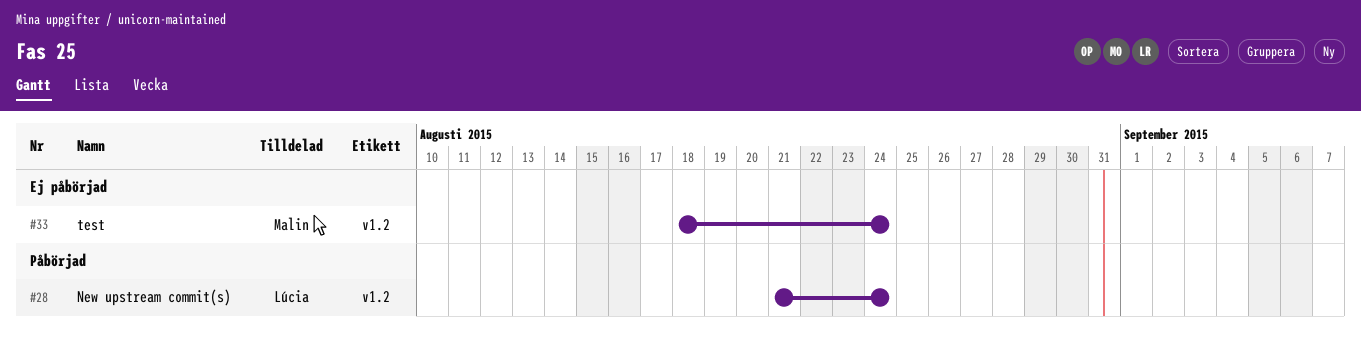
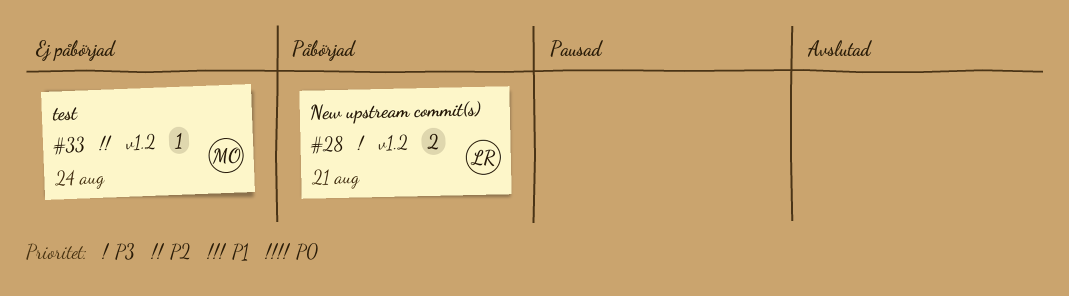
#28, due: Aug 24 -> Aug 21

